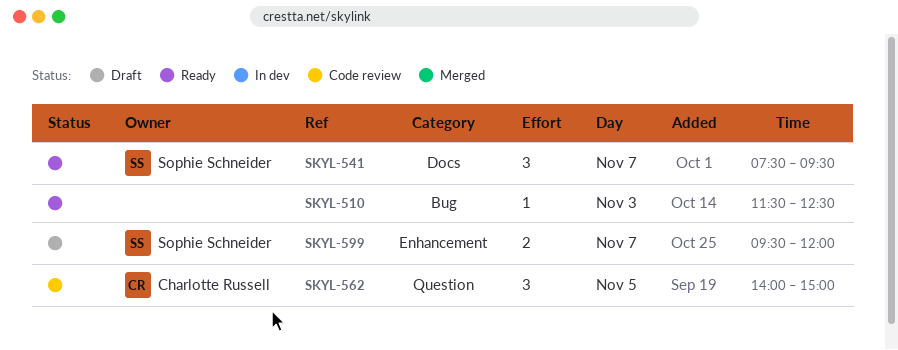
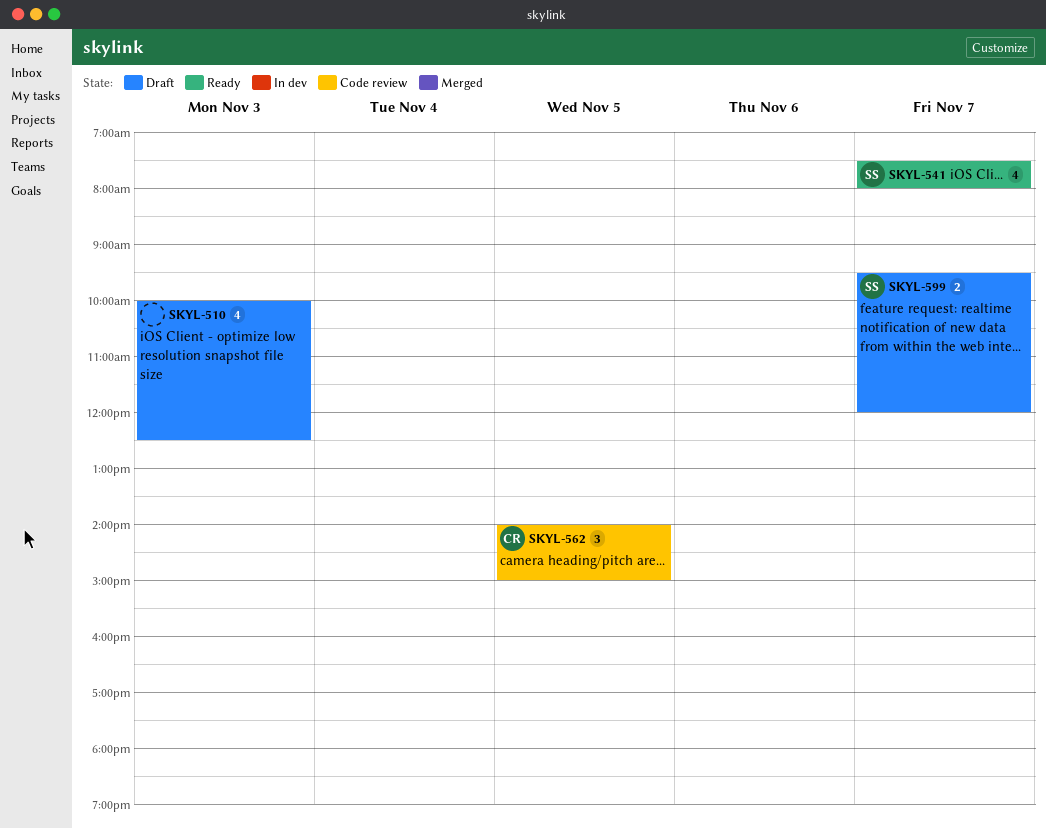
SKYL-510, status: Ready -> Draft
SKYL-510, estimate: 1 -> 4
SKYL-510, begins: 11:30 -> 10:00
SKYL-541, estimate: 3 -> 4
SKYL-541, ends: 09:30 -> 08:00

